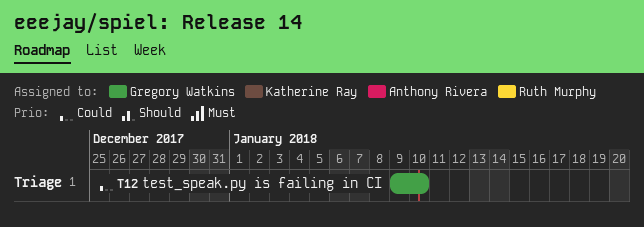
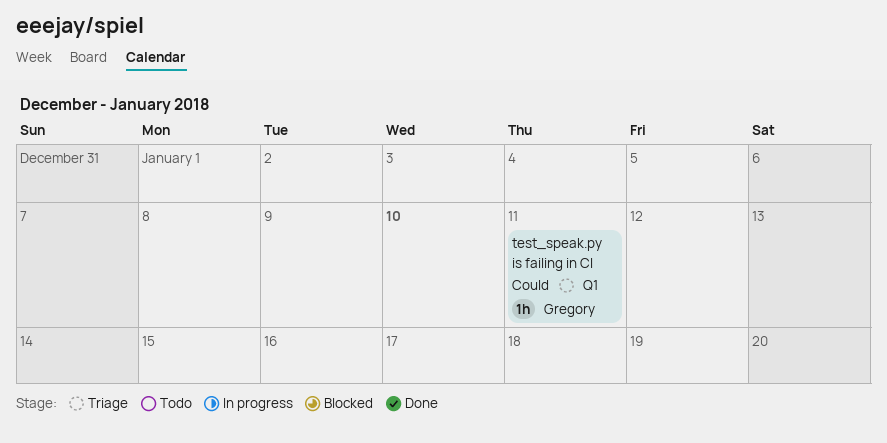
test_speak.py is failing in CI, due: Jan 10 -> Jan 11

